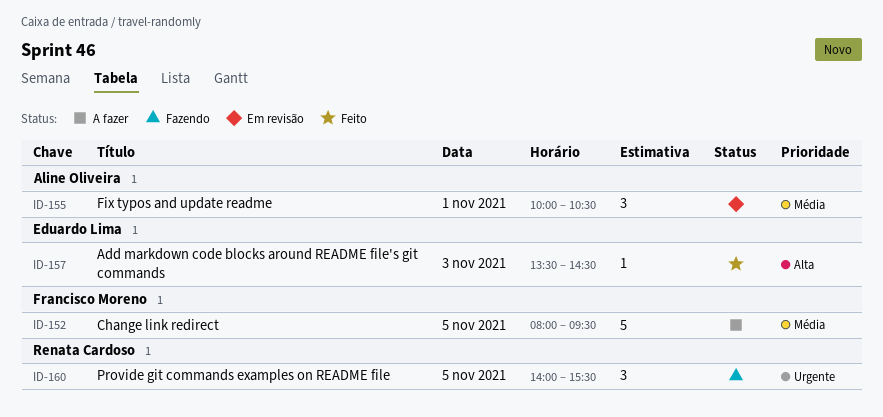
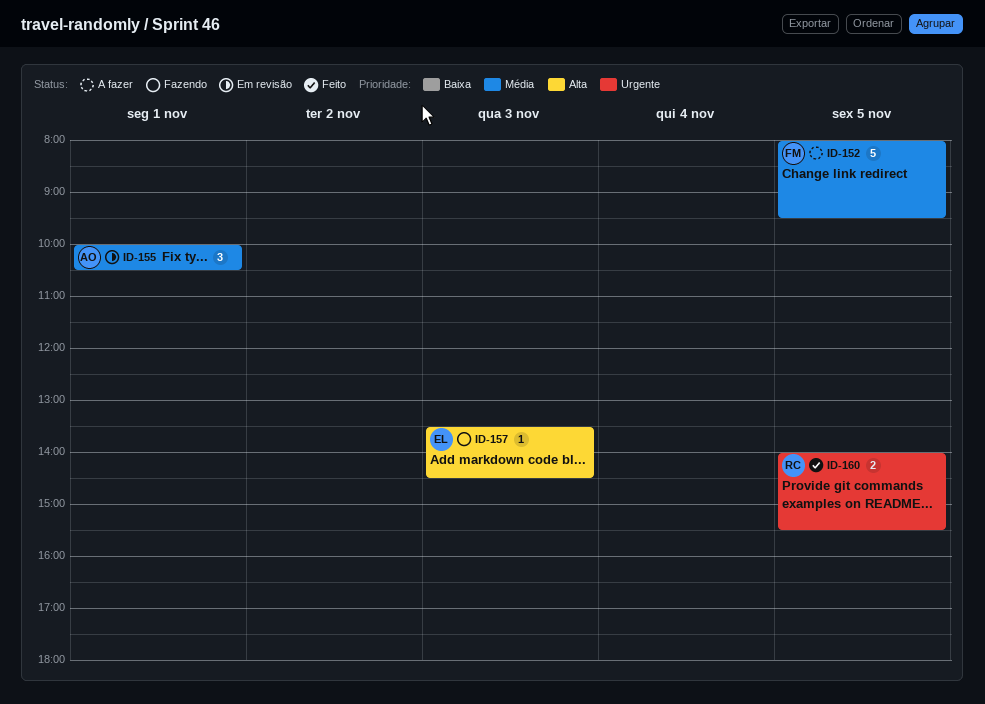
ID-157, status: Feito -> Fazendo
ID-160, status: Fazendo -> Feito
ID-160, estimate: 3 -> 2

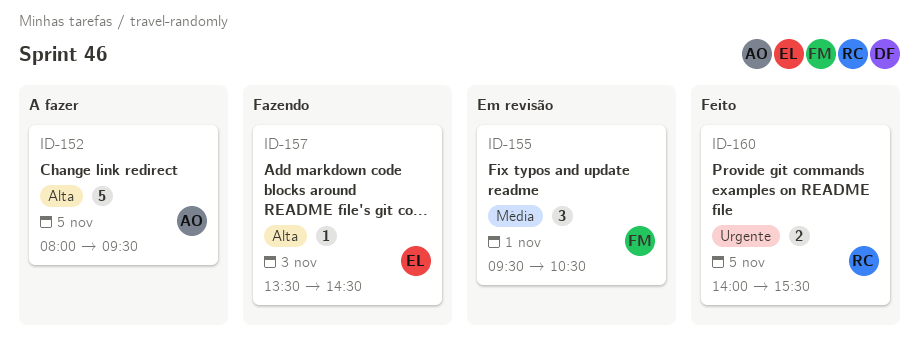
ID-152, owner: FM -> AO
ID-152, priority: Média -> Alta
ID-155, owner: AO -> FM
ID-155, begins: 10:00 -> 09:30

